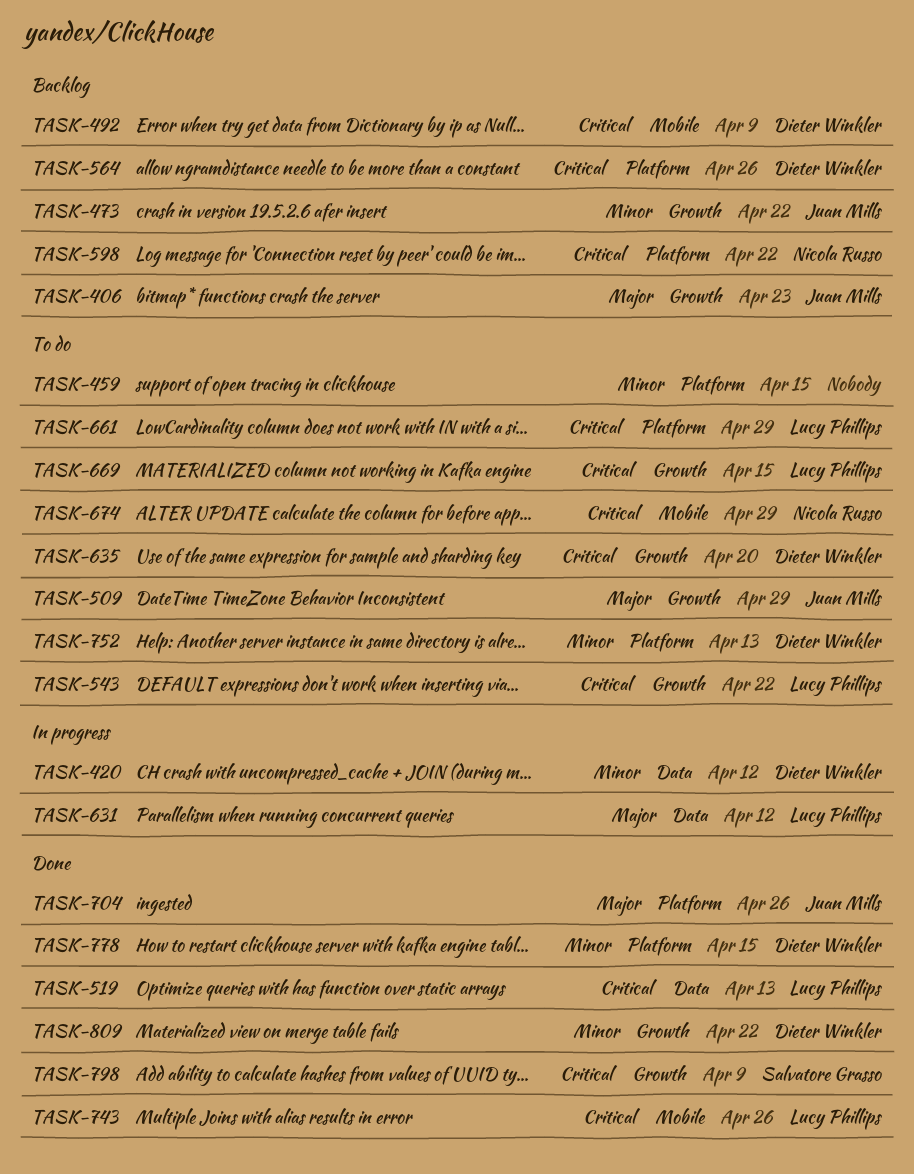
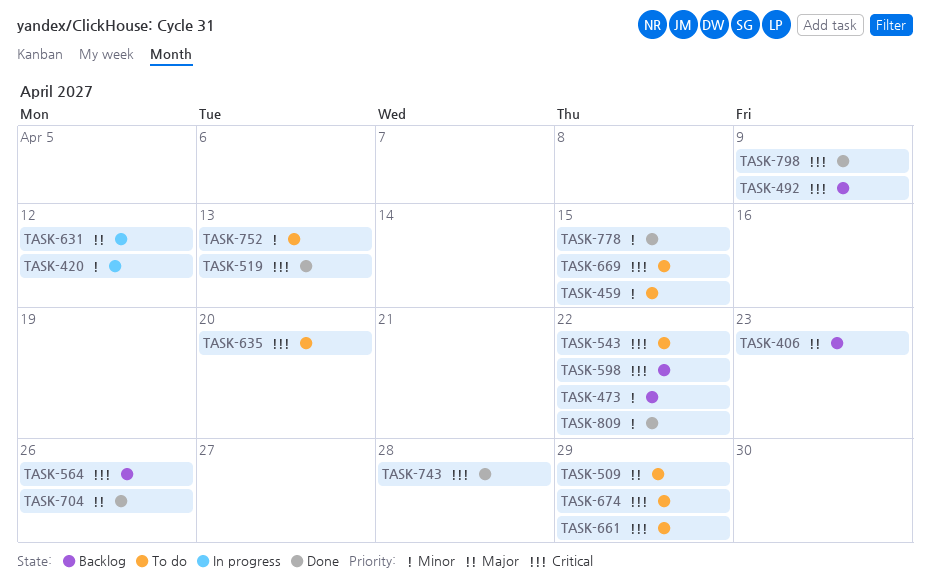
TASK-743, due: Apr 26 -> Apr 28

